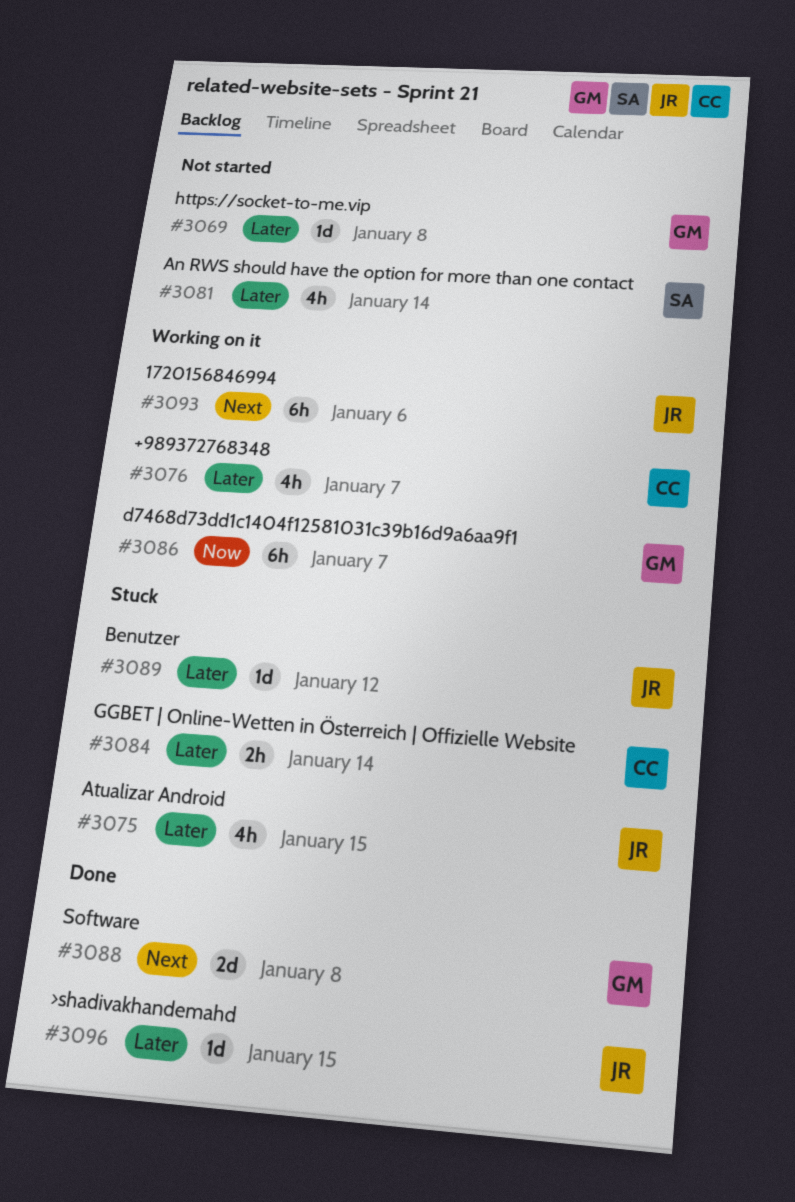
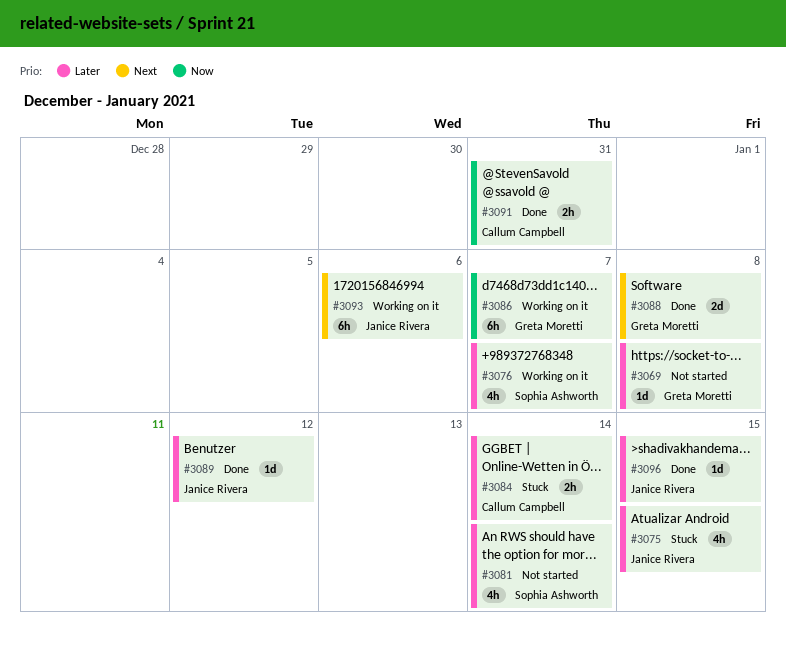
#3076, owner: Callum Campbell -> Sophia Ashworth
#3089, status: Stuck -> Done
#3091: none -> present

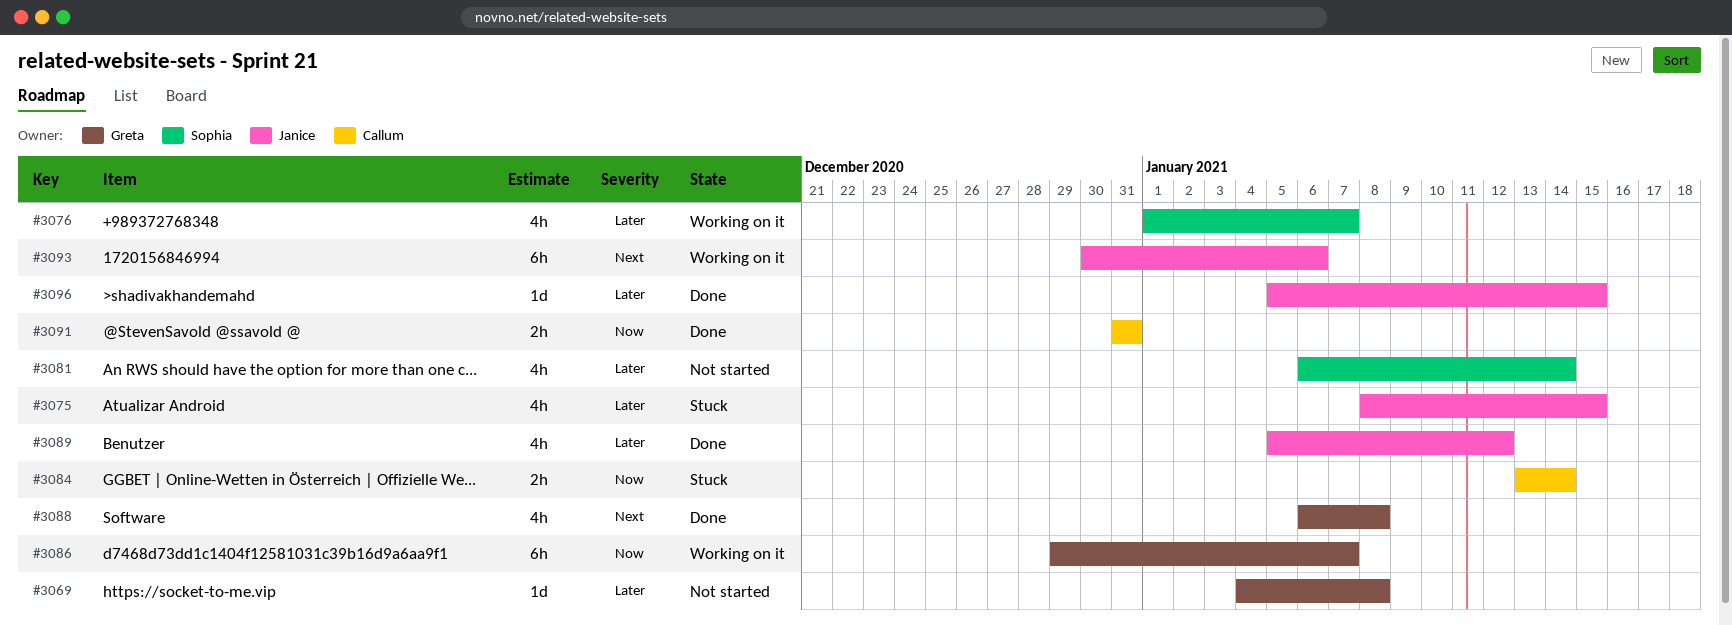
#3084, priority: Later -> Now
#3088, estimate: 2d -> 4h
#3089, estimate: 1d -> 4h

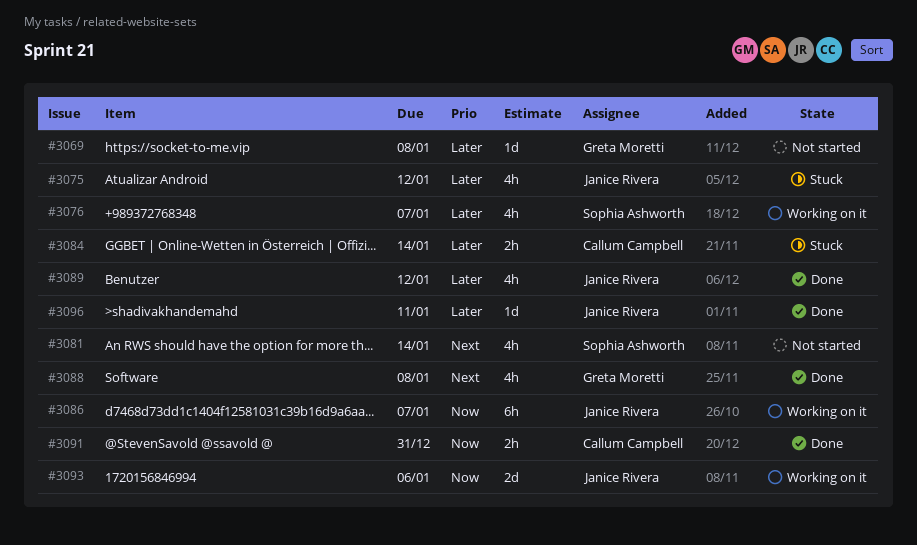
#3075, due: Jan 15 -> Jan 12
#3081, priority: Later -> Next
#3084, priority: Now -> Later
#3086, owner: Greta Moretti -> Janice Rivera
#3093, priority: Next -> Now
#3093, estimate: 6h -> 2d
#3096, due: Jan 15 -> Jan 11

